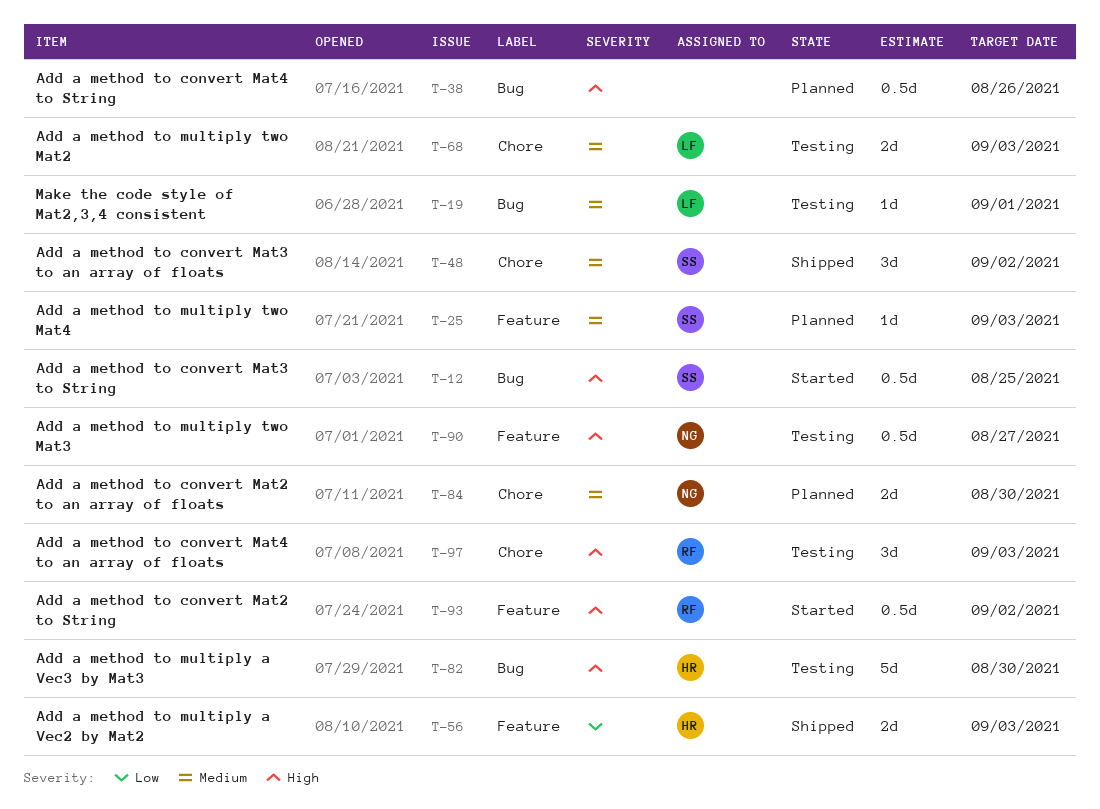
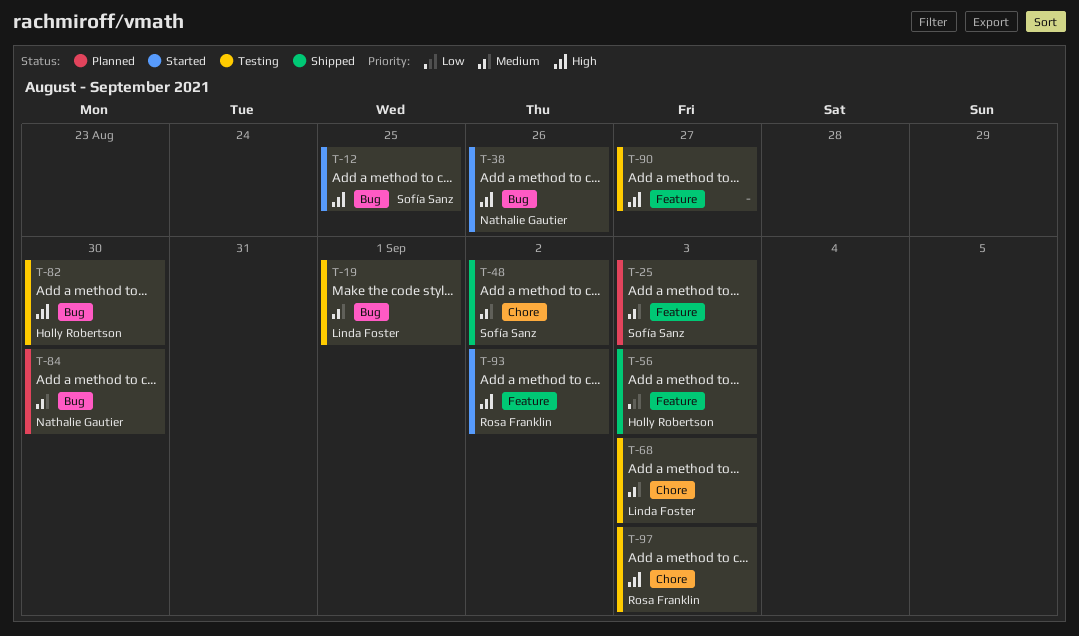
T-38, status: Planned -> Started
T-38, owner: none -> Nathalie Gautier
T-84, label: Chore -> Bug
T-90, owner: Nathalie Gautier -> none

